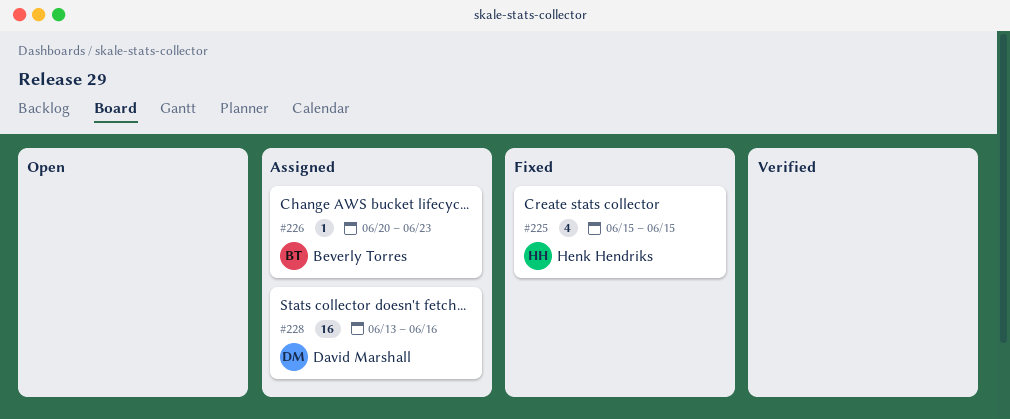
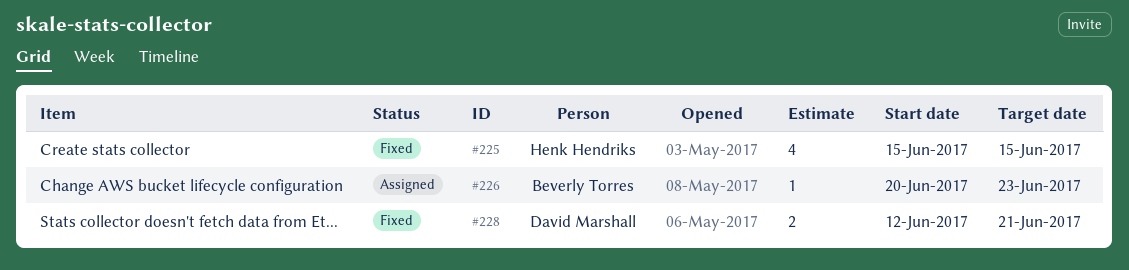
#228, status: Assigned -> Fixed
#228, estimate: 16 -> 2
#228, start: Jun 13 -> Jun 12
#228, due: Jun 16 -> Jun 21

